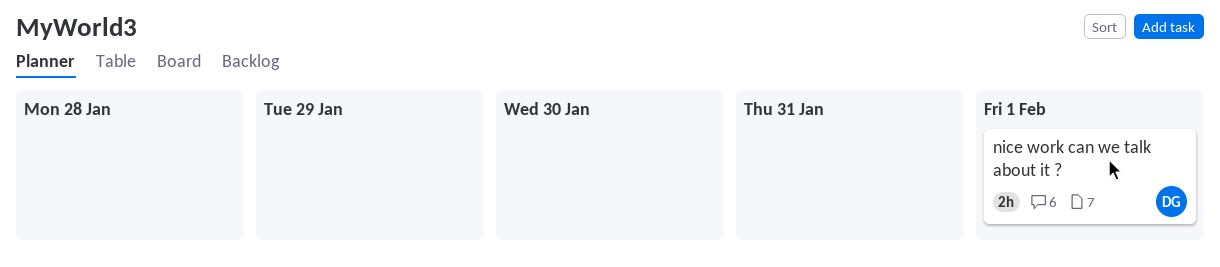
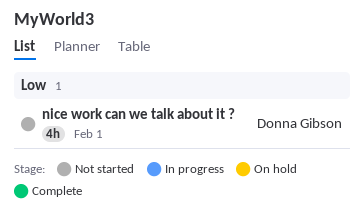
nice work can we talk about it ?, estimate: 2h -> 4h

